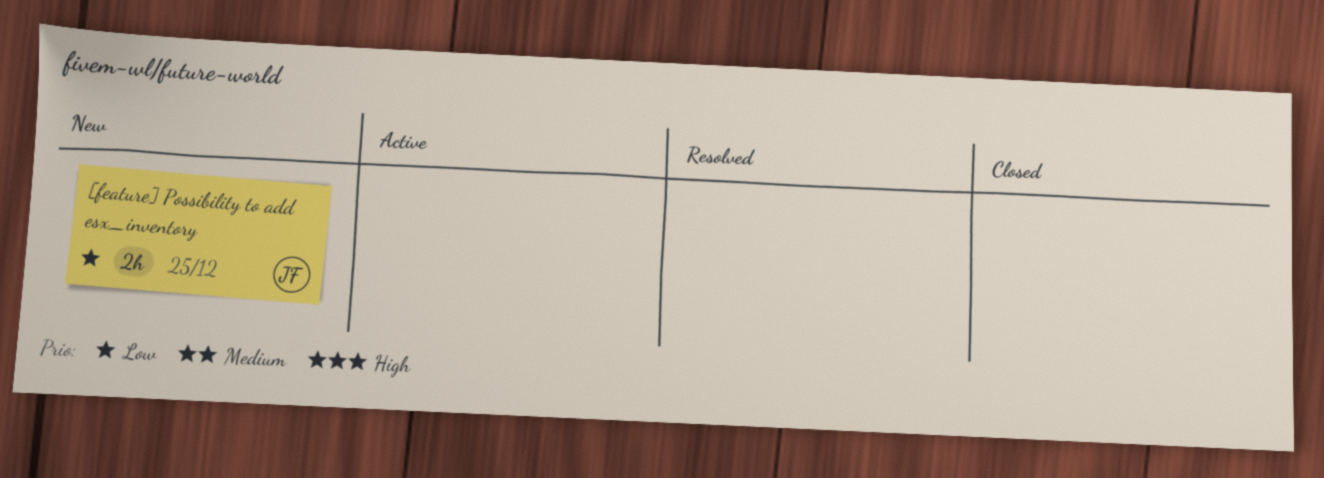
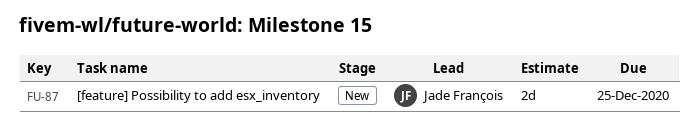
[feature] Possibility to add esx_inventory, estimate: 2h -> 2d

